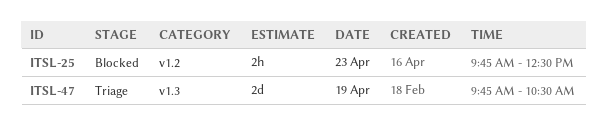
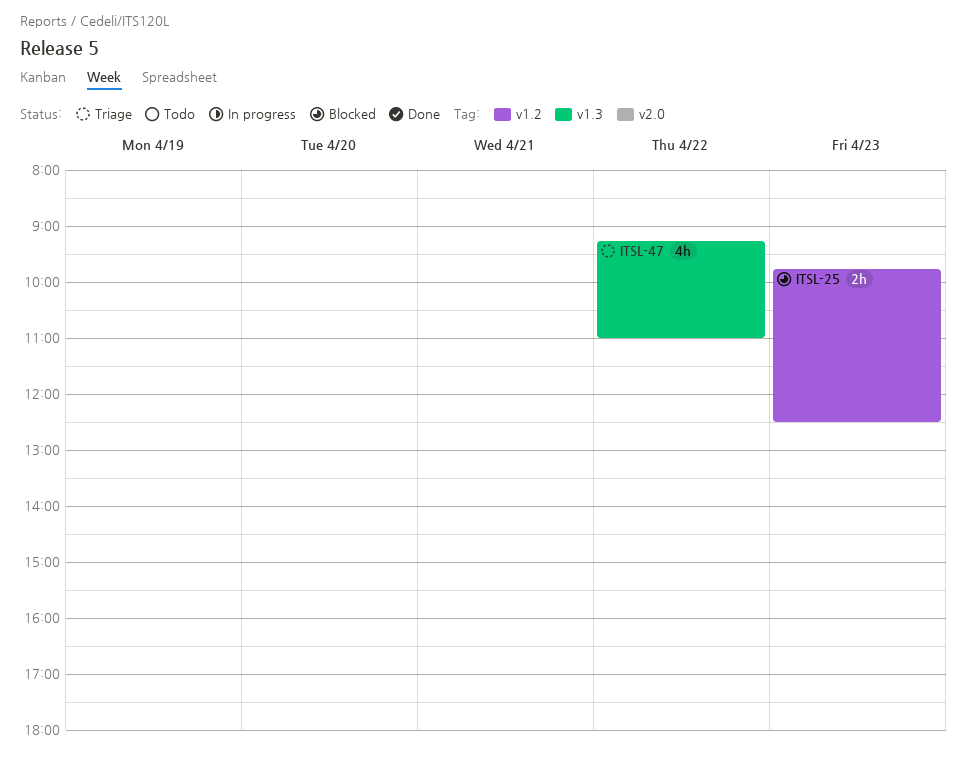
ITSL-47, estimate: 2d -> 4h
ITSL-47, day: Apr 19 -> Apr 22
ITSL-47, begins: 09:45 -> 09:15
ITSL-47, ends: 10:30 -> 11:00

